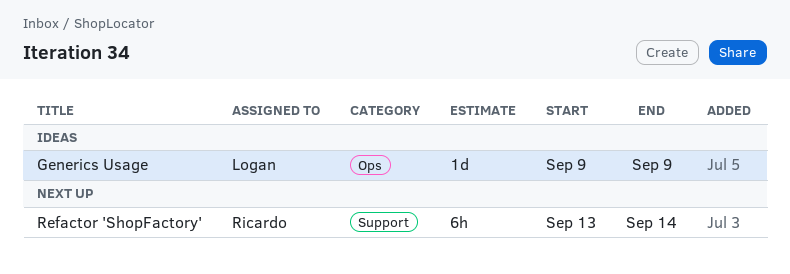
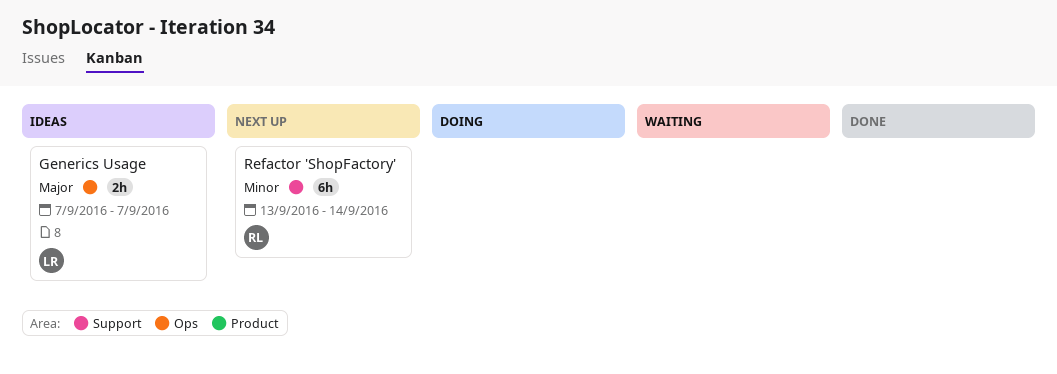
Generics Usage, estimate: 1d -> 2h
Generics Usage, start: Sep 9 -> Sep 7
Generics Usage, due: Sep 9 -> Sep 7

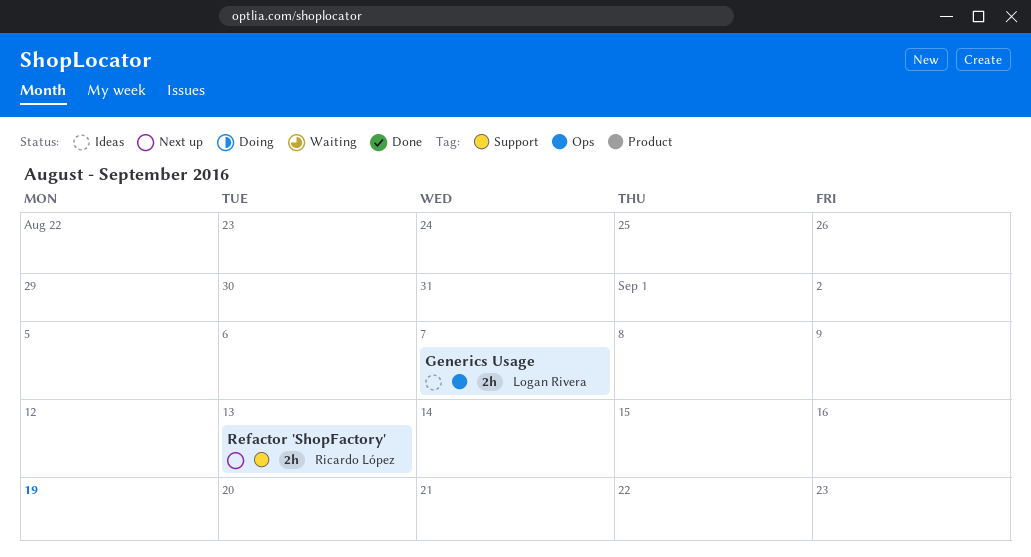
Refactor 'ShopFactory', estimate: 6h -> 2h
Refactor 'ShopFactory', due: Sep 14 -> Sep 13

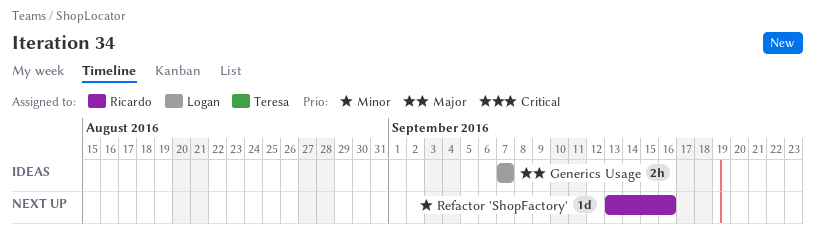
Refactor 'ShopFactory', estimate: 2h -> 1d
Refactor 'ShopFactory', due: Sep 13 -> Sep 16

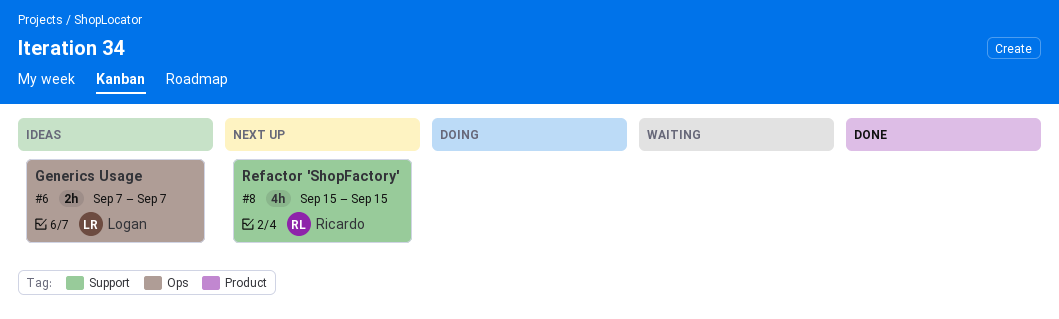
Refactor 'ShopFactory', estimate: 1d -> 4h
Refactor 'ShopFactory', start: Sep 13 -> Sep 15
Refactor 'ShopFactory', due: Sep 16 -> Sep 15

